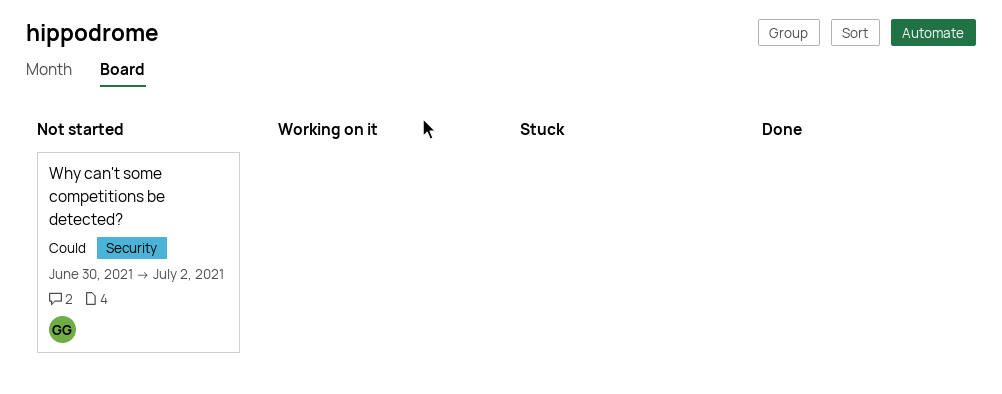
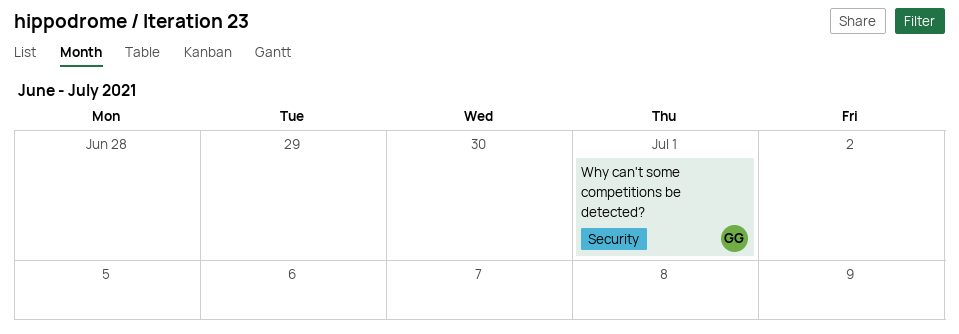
Why can't some competitions be detected?, due: Jul 2 -> Jul 1

